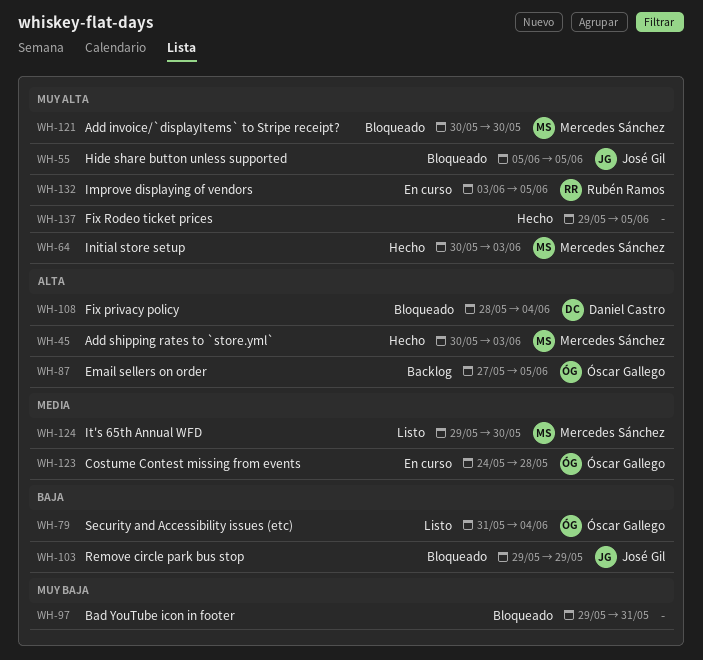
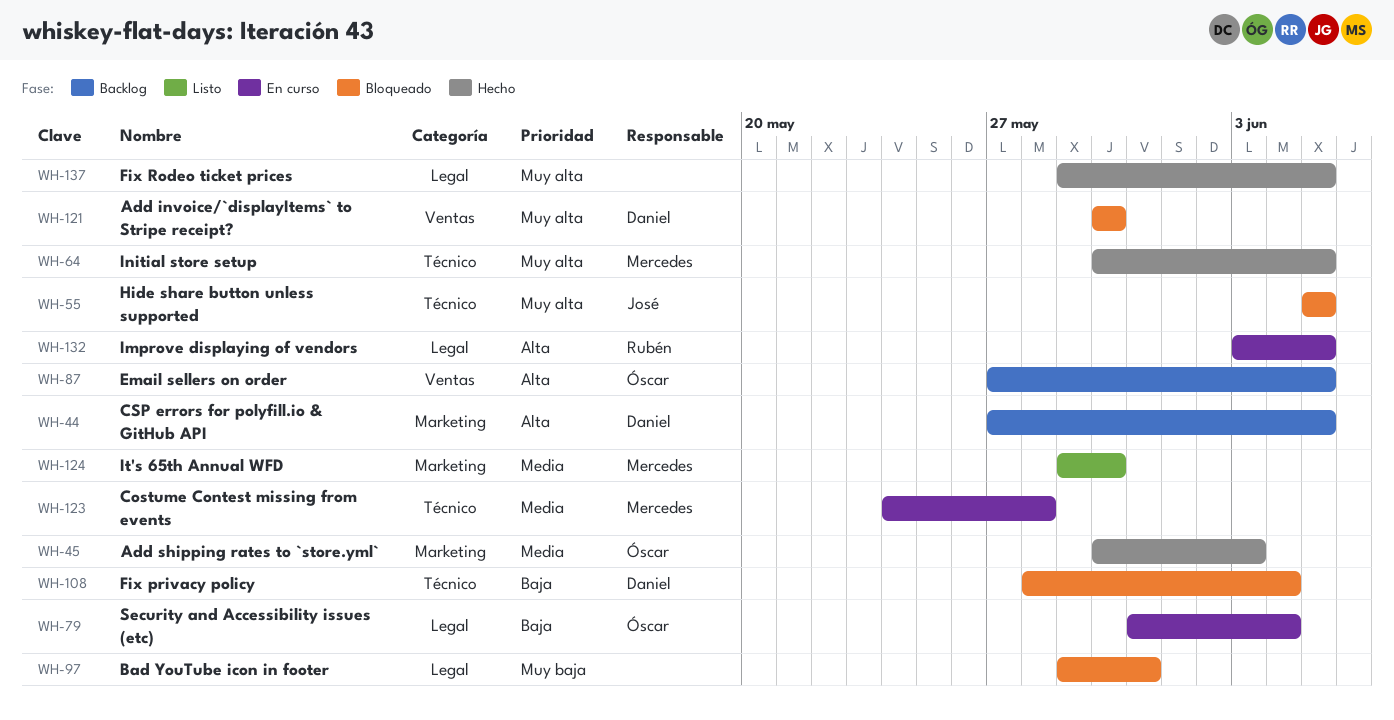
WH-44: none -> present
WH-45, owner: Mercedes Sánchez -> Óscar Gallego
WH-45, priority: Alta -> Media
WH-64, due: Jun 3 -> Jun 5
WH-79, status: Listo -> En curso
WH-103: present -> none
WH-108, priority: Alta -> Baja
WH-121, owner: Mercedes Sánchez -> Daniel Castro
WH-123, owner: Óscar Gallego -> Mercedes Sánchez
WH-132, priority: Muy alta -> Alta

